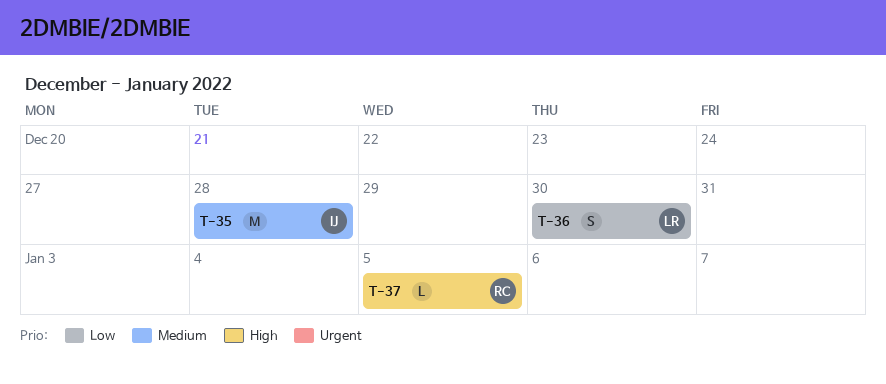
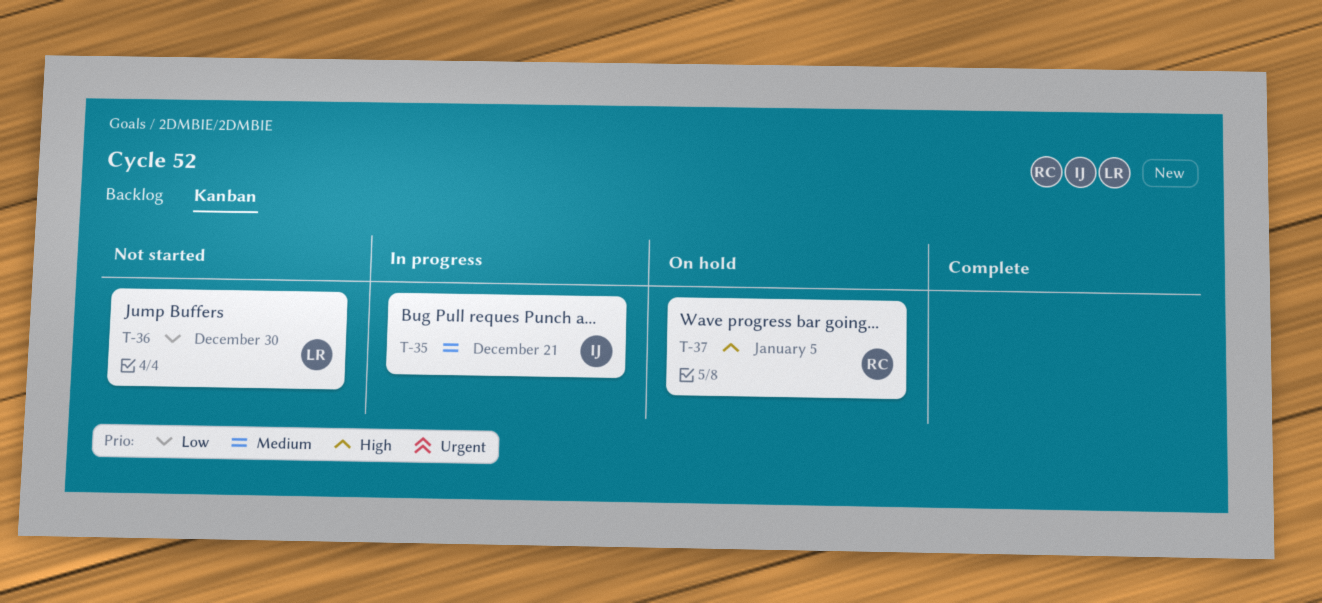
T-35, due: Dec 28 -> Dec 21

